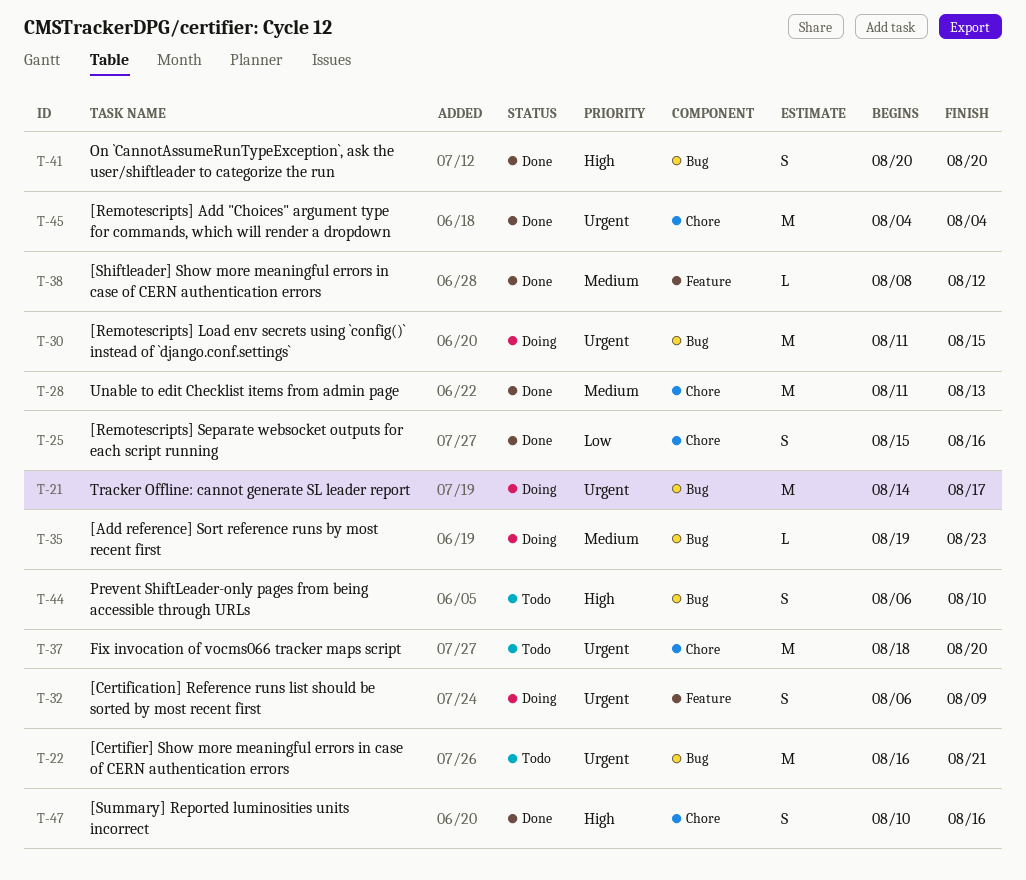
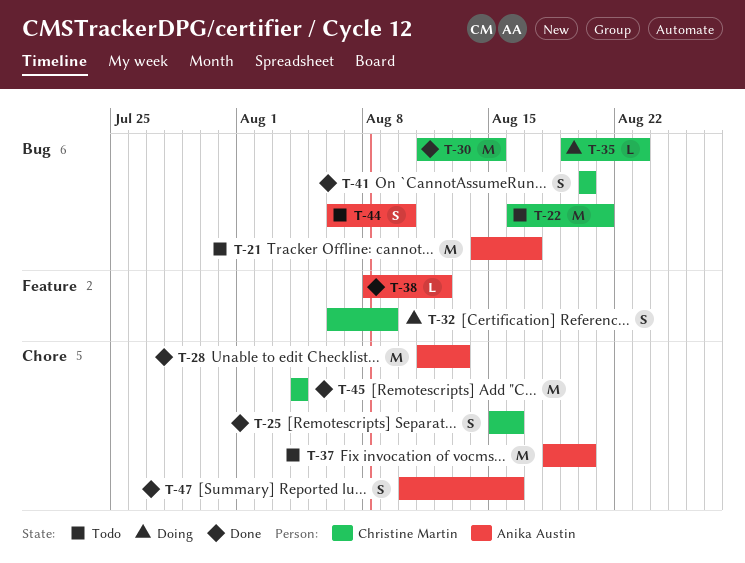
T-21, status: Doing -> Todo
T-30, status: Doing -> Done

